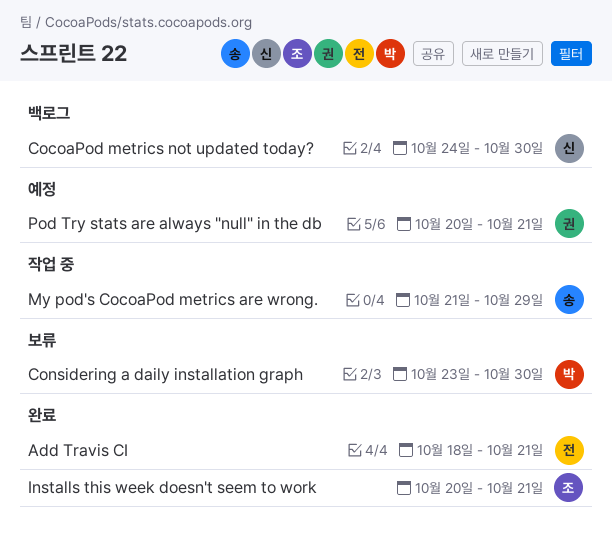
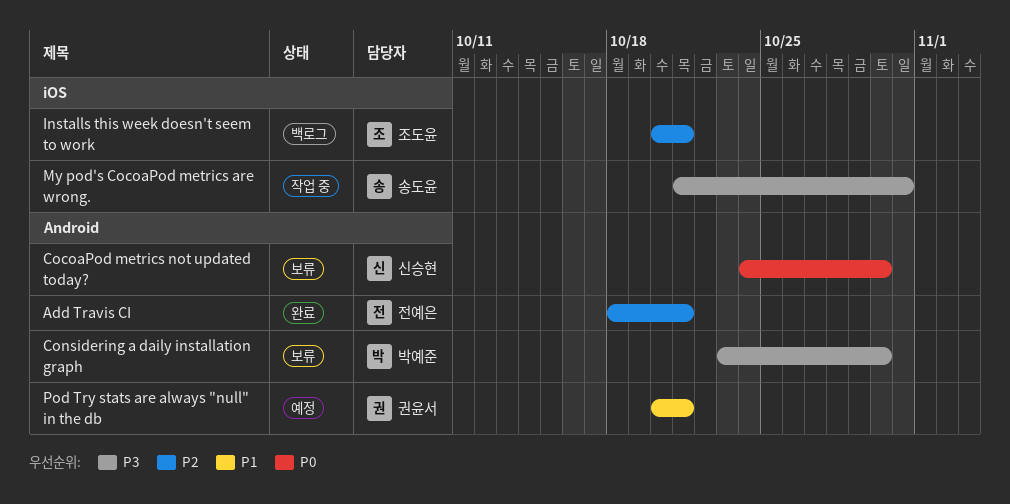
CocoaPod metrics not updated today?, status: 백로그 -> 보류
Installs this week doesn't seem to work, status: 완료 -> 백로그
My pod's CocoaPod metrics are wrong., due: Oct 29 -> Oct 31

